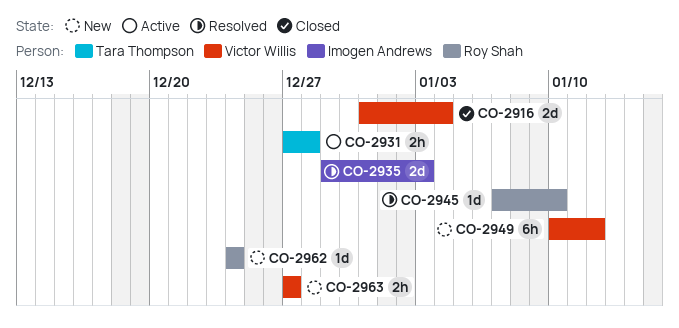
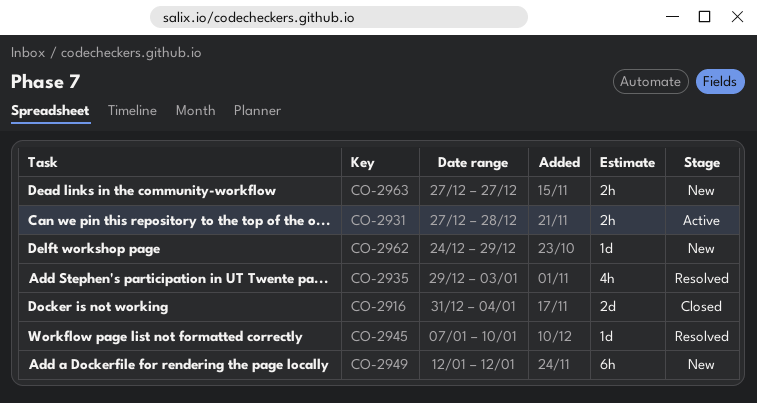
CO-2935, estimate: 2d -> 4h
CO-2949, start: Jan 10 -> Jan 12
CO-2962, due: Dec 24 -> Dec 29

